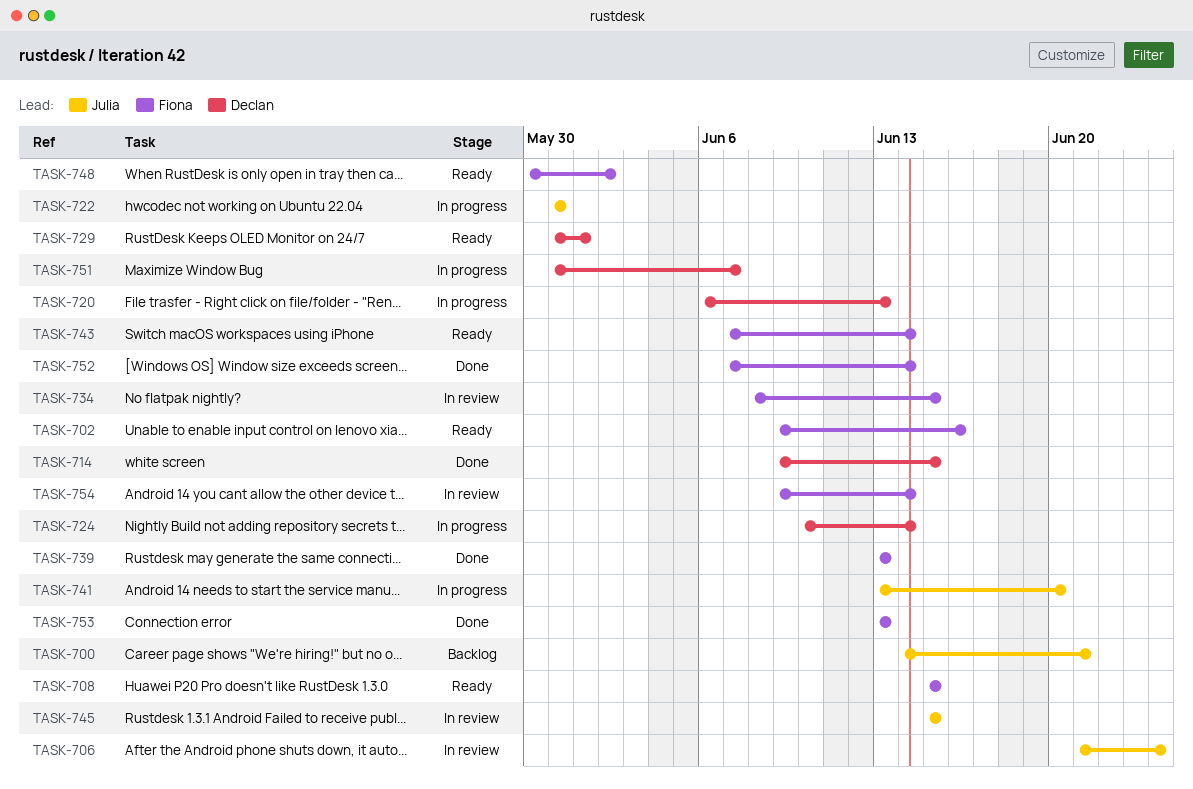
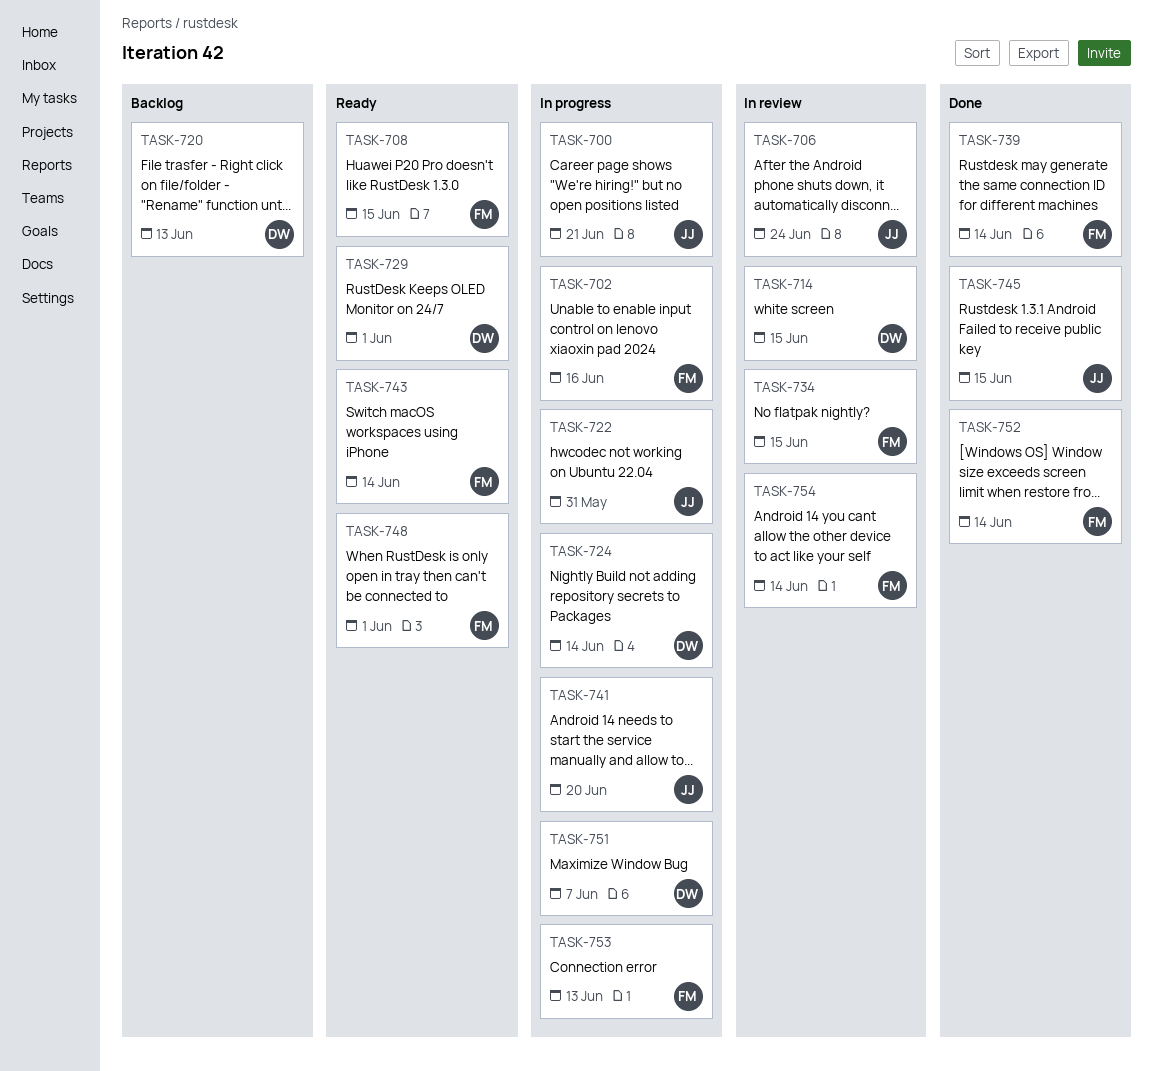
TASK-700, status: Backlog -> In progress
TASK-702, status: Ready -> In progress
TASK-714, status: Done -> In review
TASK-720, status: In progress -> Backlog
TASK-739, due: Jun 13 -> Jun 14
TASK-745, status: In review -> Done
TASK-748, due: Jun 2 -> Jun 1
TASK-753, status: Done -> In progress

